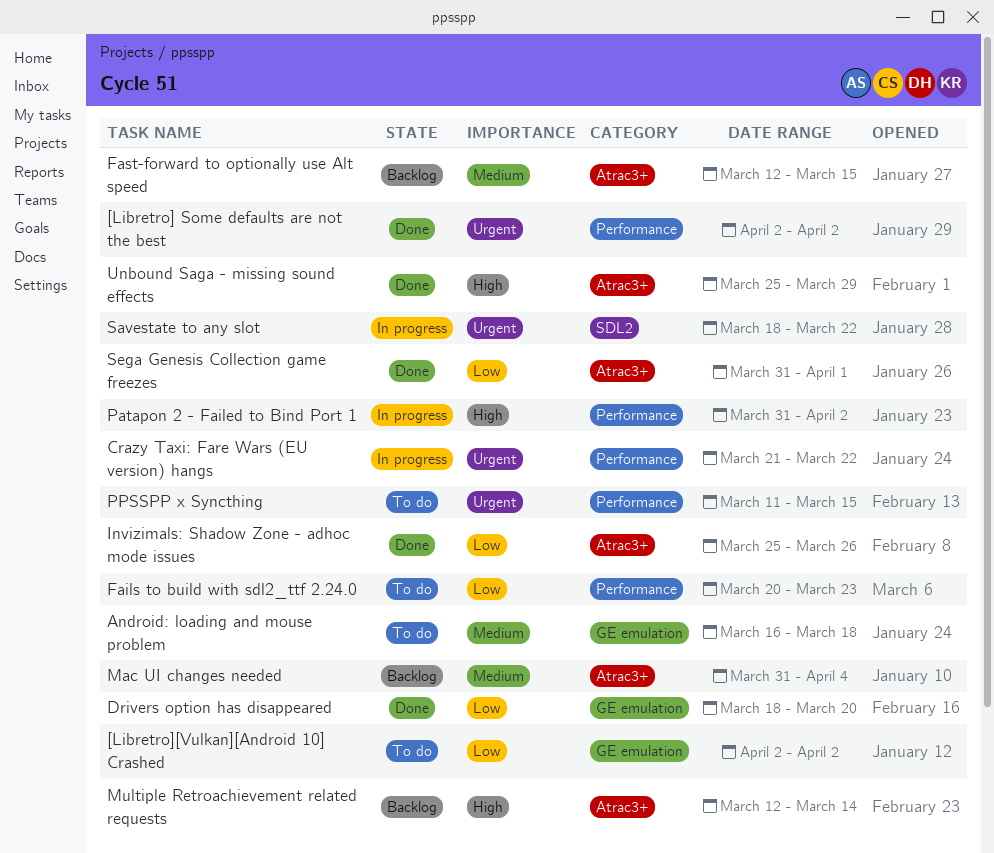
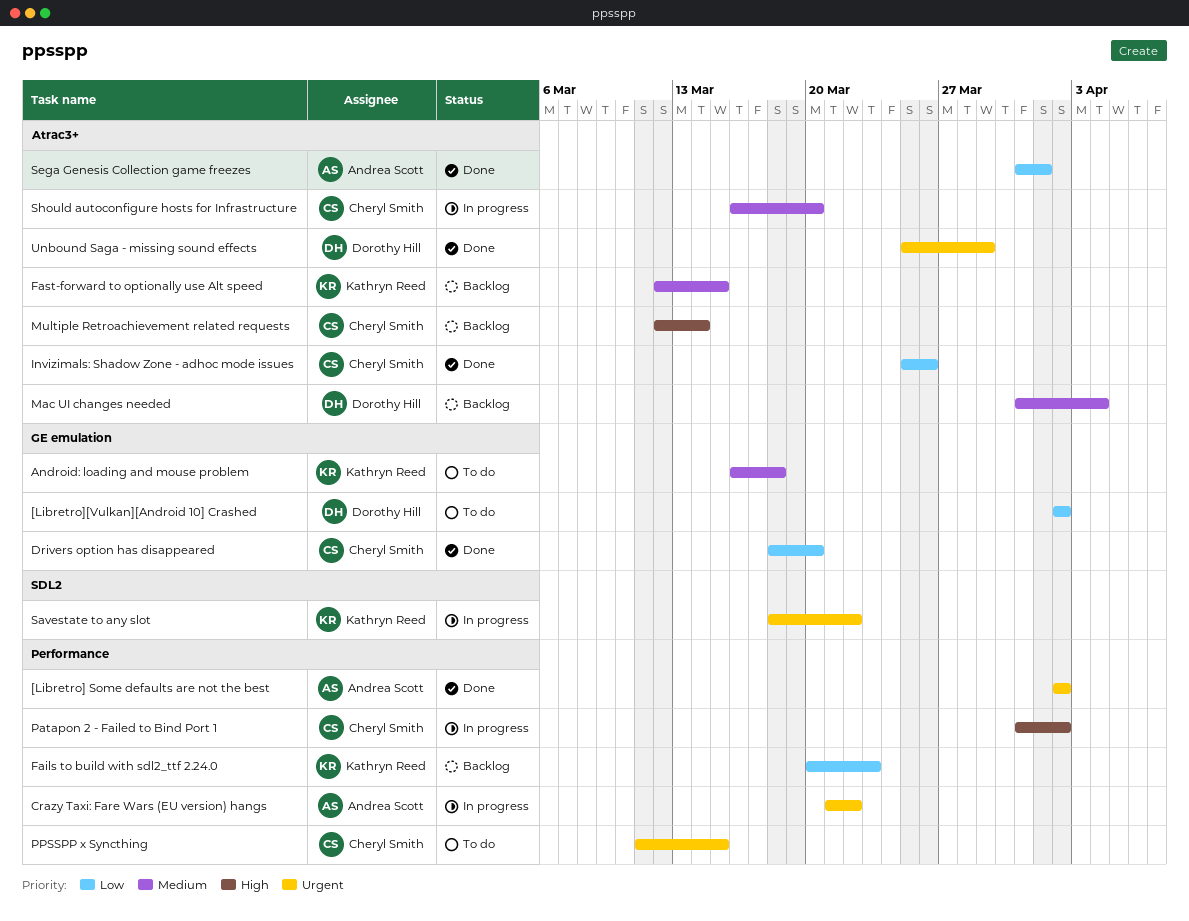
Fails to build with sdl2_ttf 2.24.0, status: To do -> Backlog
Should autoconfigure hosts for Infrastructure: none -> present
Unbound Saga - missing sound effects, priority: High -> Urgent

